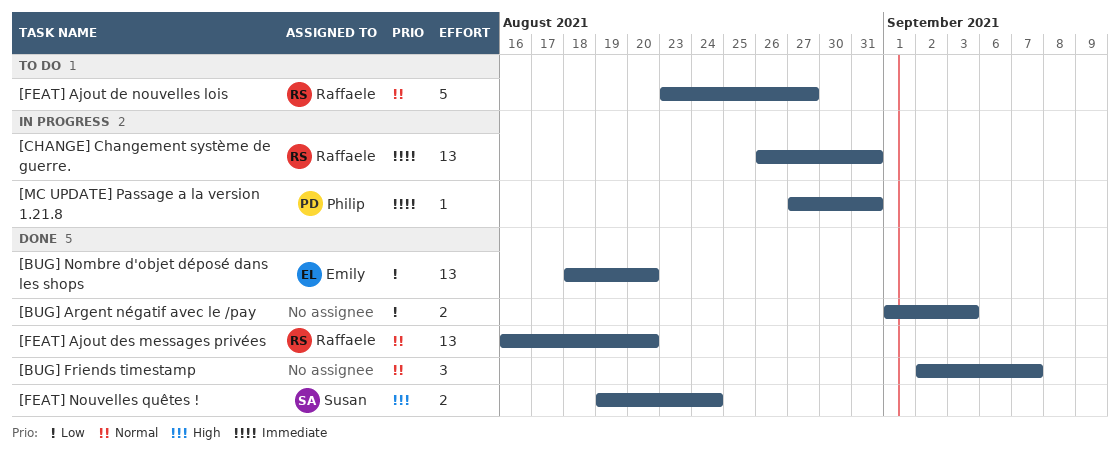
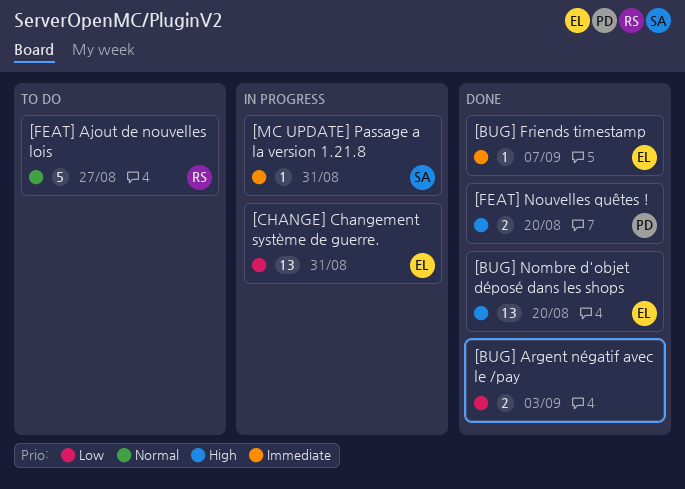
[BUG] Friends timestamp, owner: none -> Emily
[BUG] Friends timestamp, priority: Normal -> Immediate
[BUG] Friends timestamp, estimate: 3 -> 1
[BUG] Nombre d'objet déposé dans les shops, priority: Low -> High
[CHANGE] Changement système de guerre., owner: Raffaele -> Emily
[CHANGE] Changement système de guerre., priority: Immediate -> Low
[FEAT] Ajout des messages privées: present -> none
[FEAT] Nouvelles quêtes !, owner: Susan -> Philip
[FEAT] Nouvelles quêtes !, due: Aug 24 -> Aug 20
[MC UPDATE] Passage a la version 1.21.8, owner: Philip -> Susan

